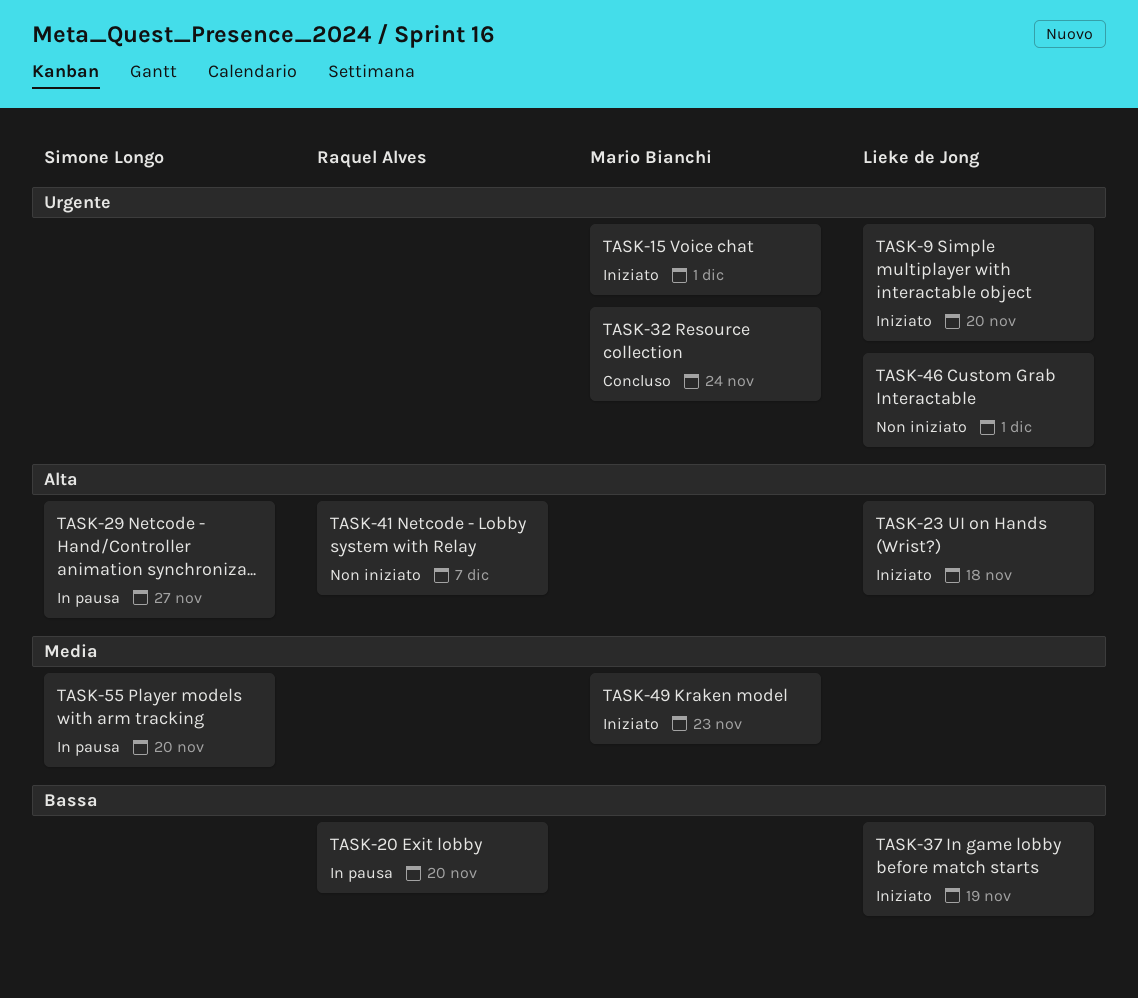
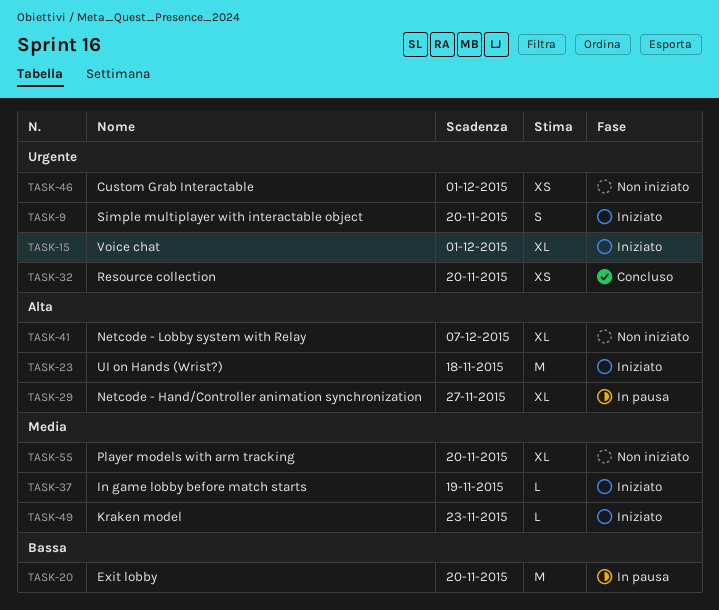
TASK-32, due: Nov 24 -> Nov 20
TASK-37, priority: Bassa -> Media
TASK-55, status: In pausa -> Non iniziato

